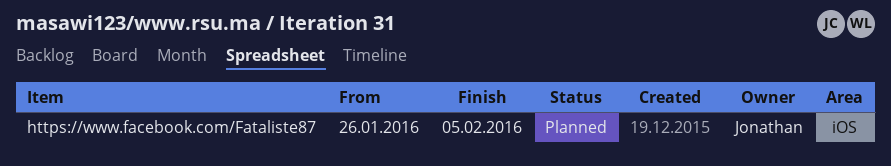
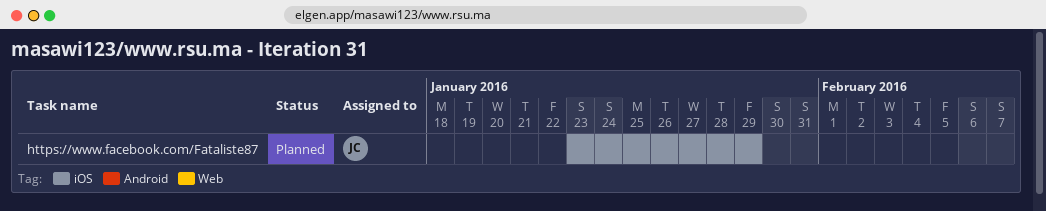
https://www.facebook.com/Fataliste87, start: Jan 26 -> Jan 23
https://www.facebook.com/Fataliste87, due: Feb 5 -> Jan 29

